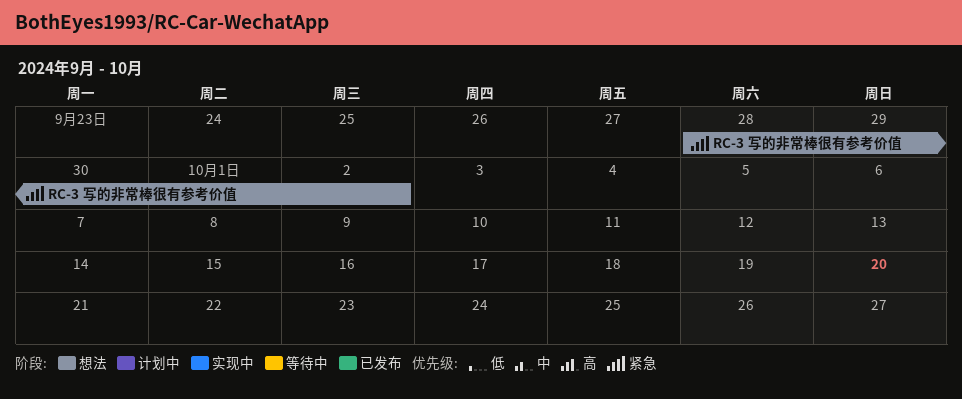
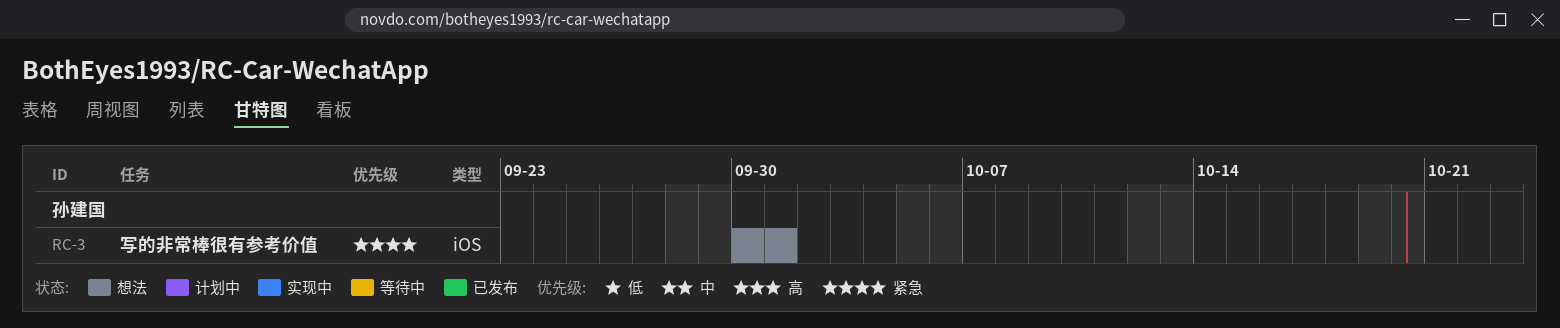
RC-3, start: Sep 28 -> Sep 30
RC-3, due: Oct 2 -> Oct 1

